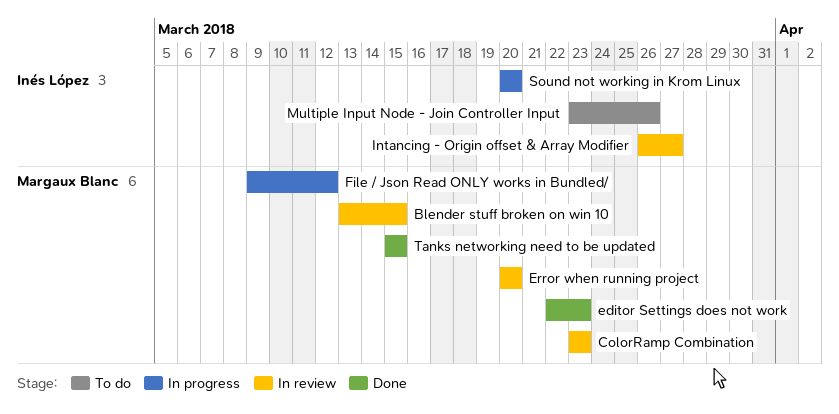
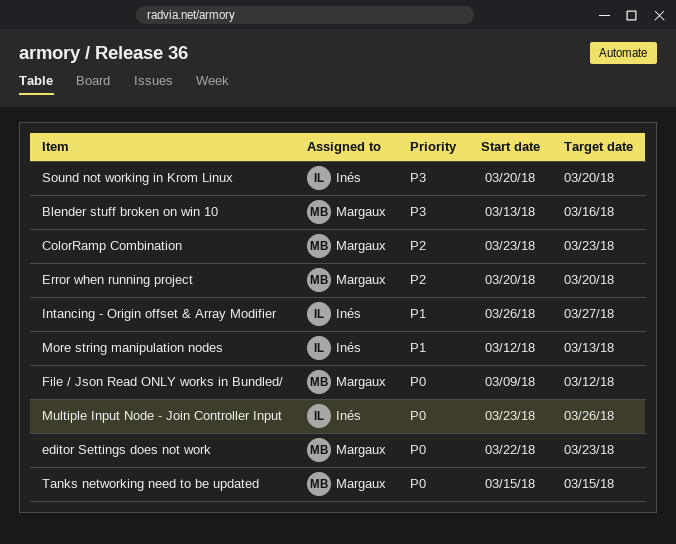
Blender stuff broken on win 10, due: Mar 15 -> Mar 16
More string manipulation nodes: none -> present

